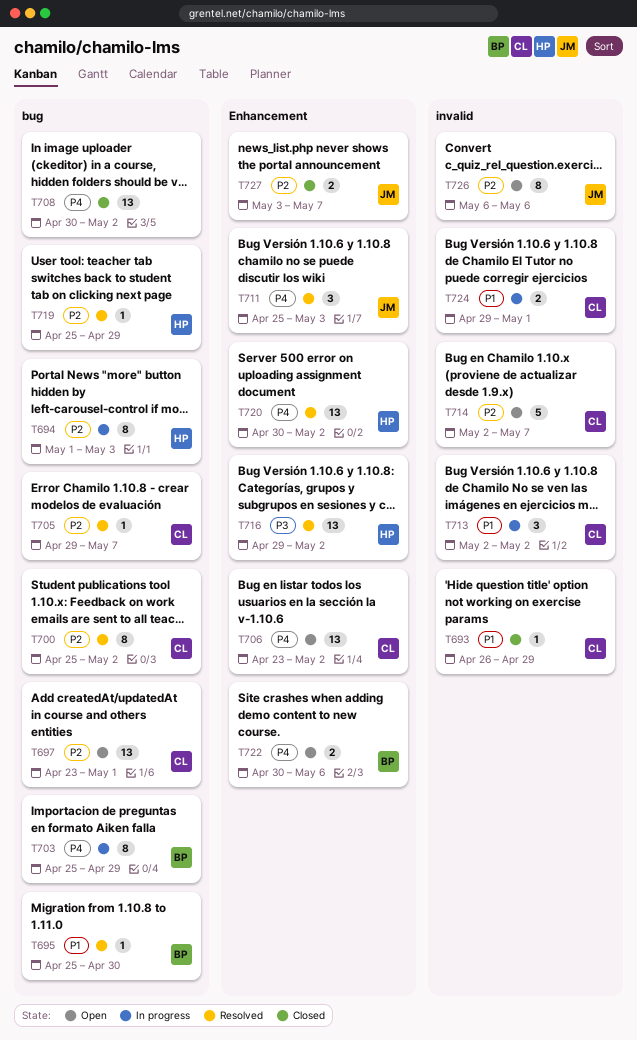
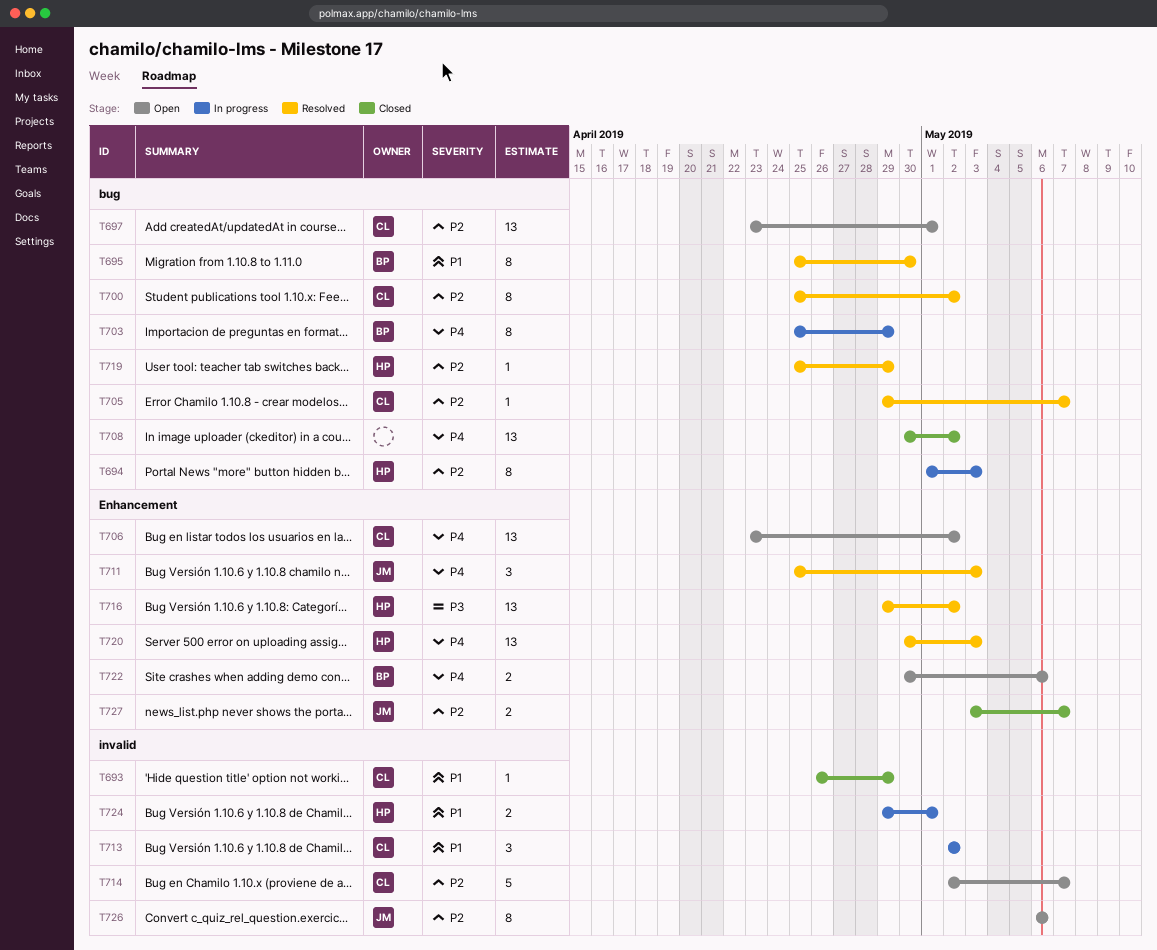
T695, estimate: 1 -> 8
T720, due: May 2 -> May 3
T724, owner: CL -> HP

